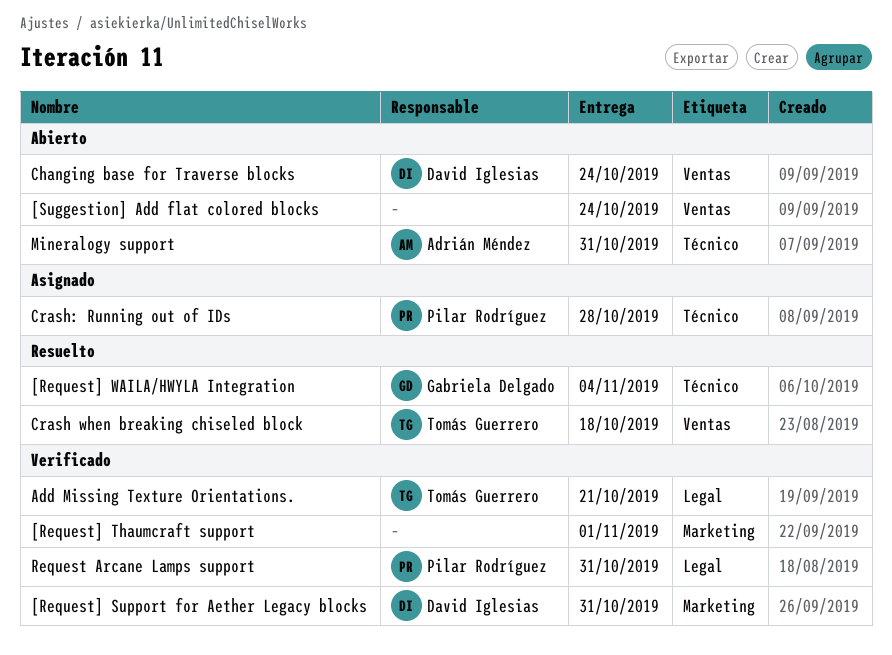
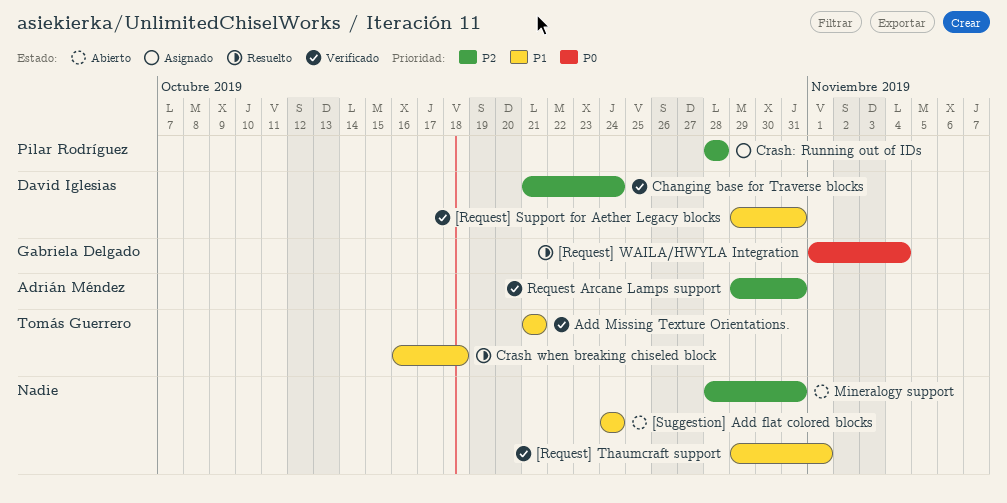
Changing base for Traverse blocks, status: Abierto -> Verificado
Mineralogy support, owner: Adrián Méndez -> none
Request Arcane Lamps support, owner: Pilar Rodríguez -> Adrián Méndez

